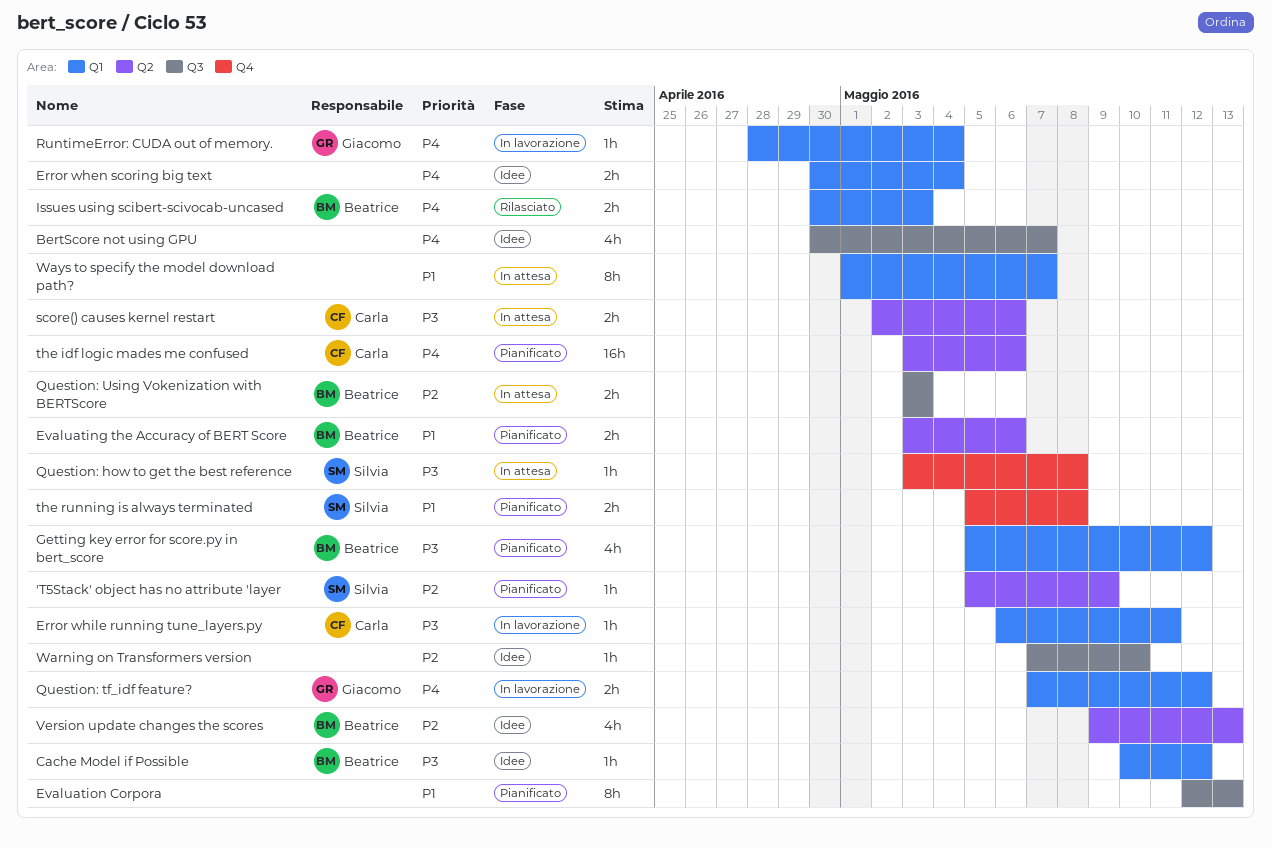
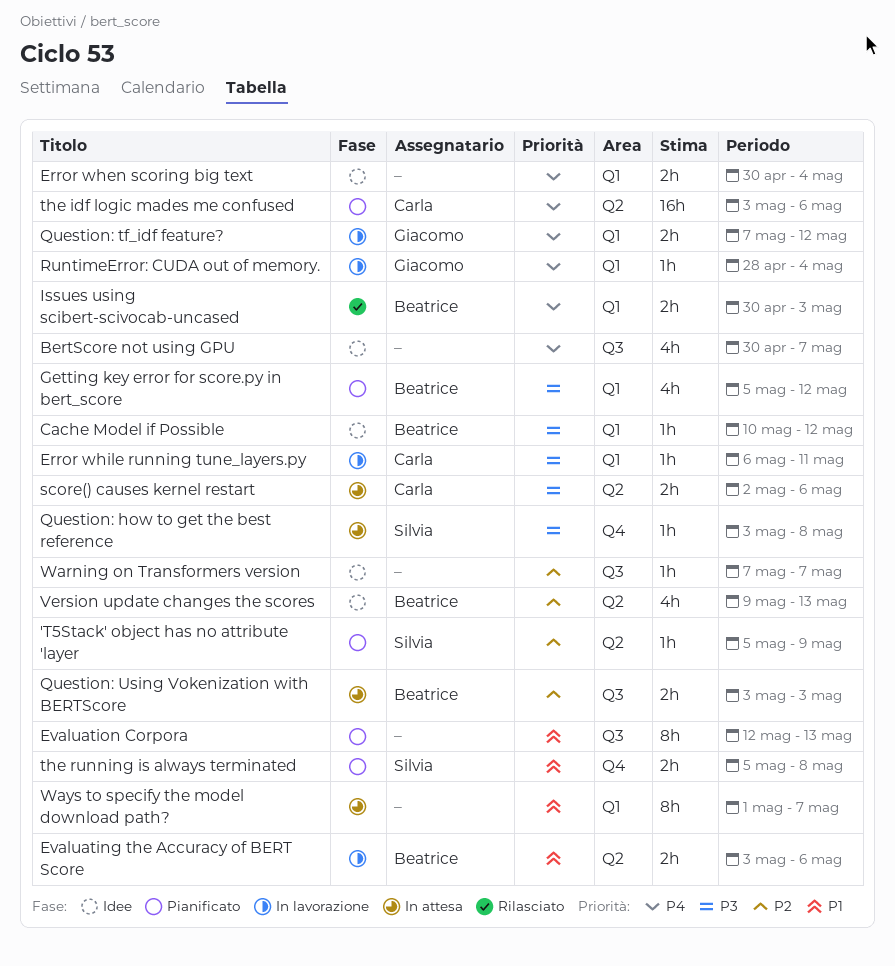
Evaluating the Accuracy of BERT Score, status: Pianificato -> In lavorazione
Warning on Transformers version, due: May 10 -> May 7

